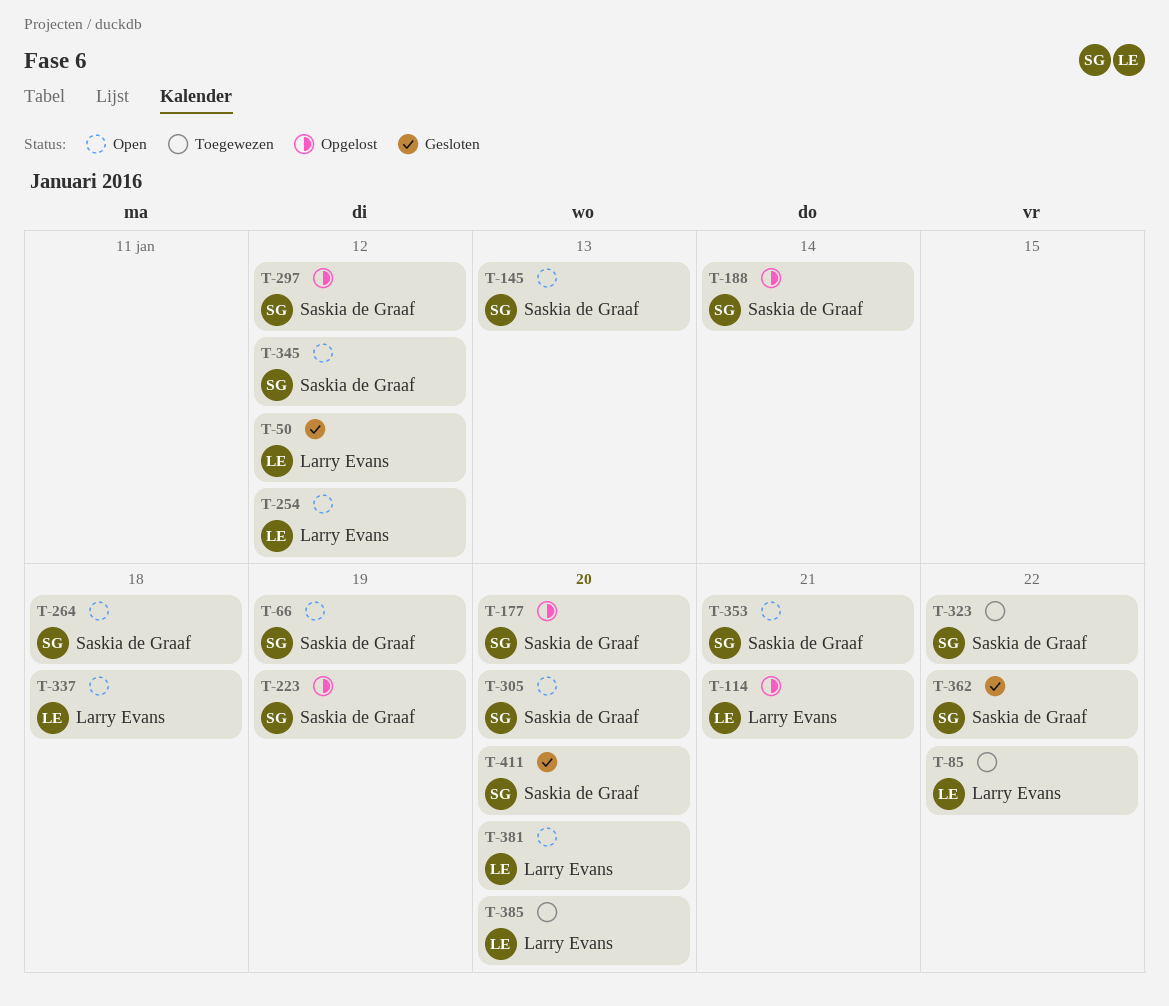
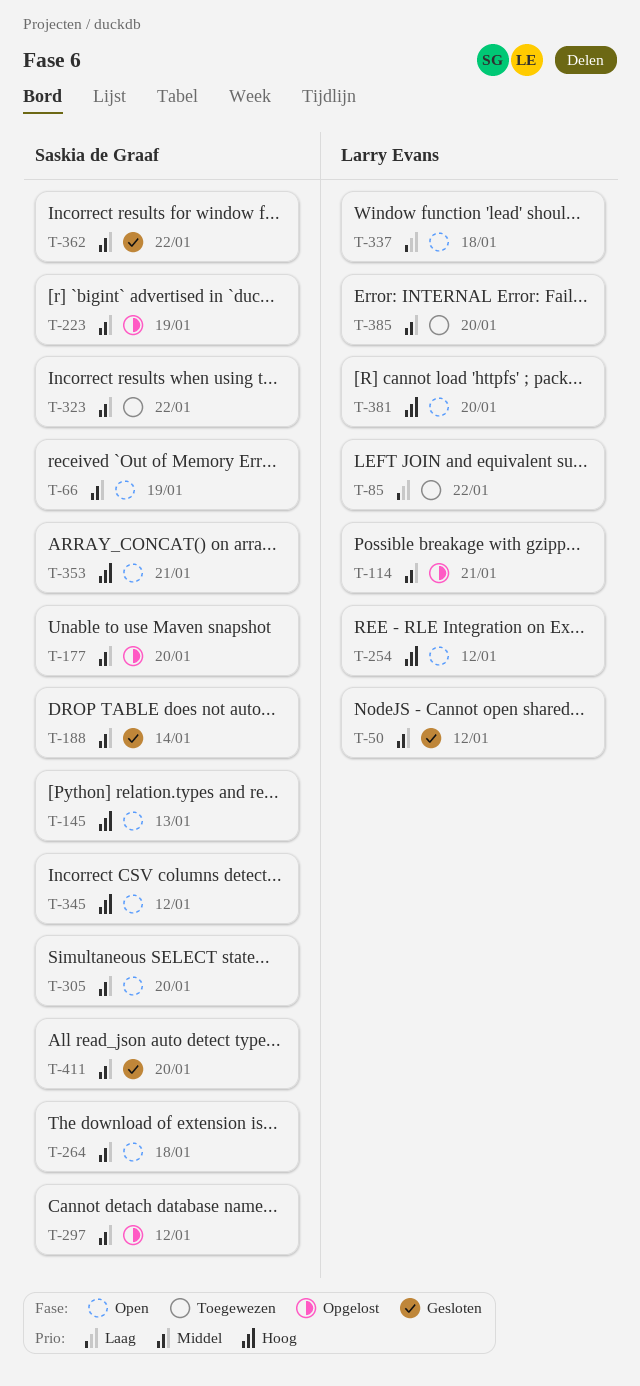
T-188, status: Opgelost -> Gesloten

